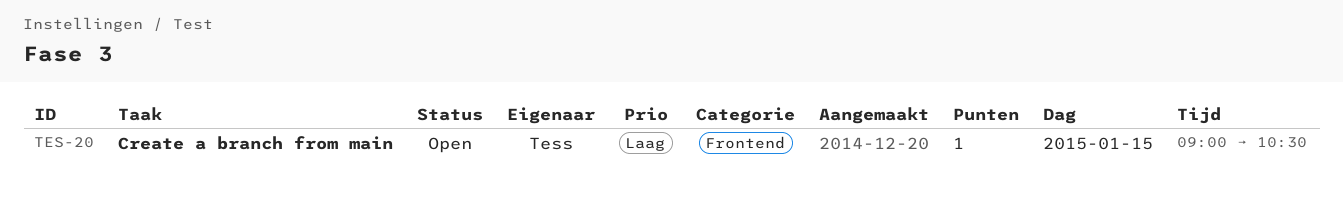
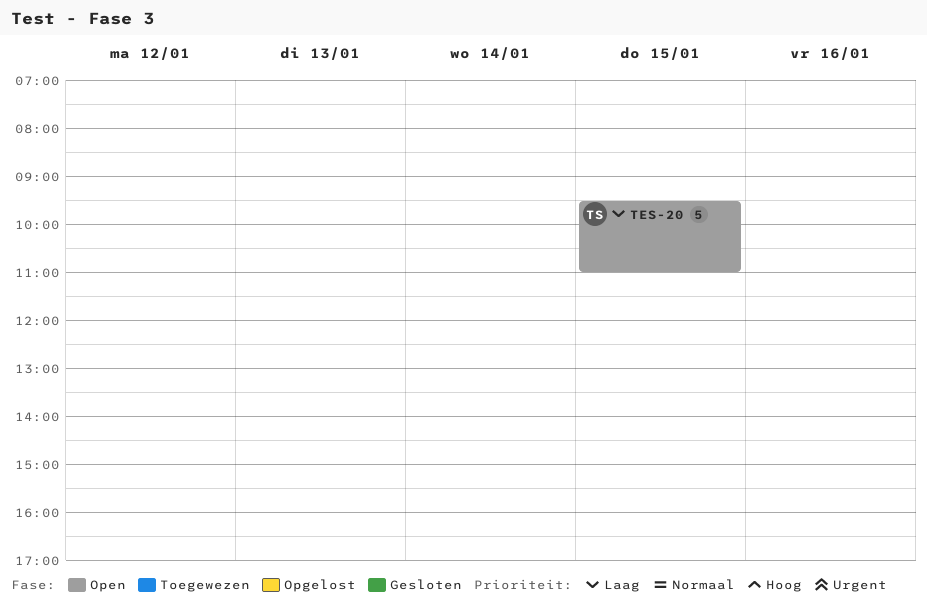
TES-20, estimate: 1 -> 5
TES-20, begins: 09:00 -> 09:30
TES-20, ends: 10:30 -> 11:00

